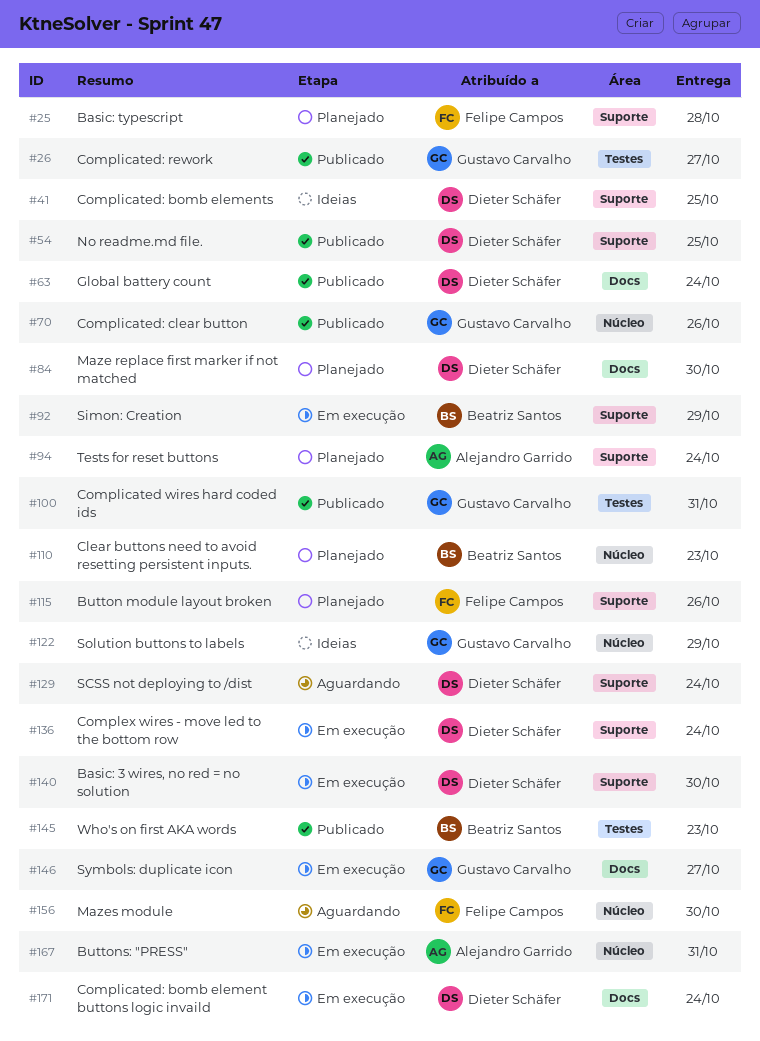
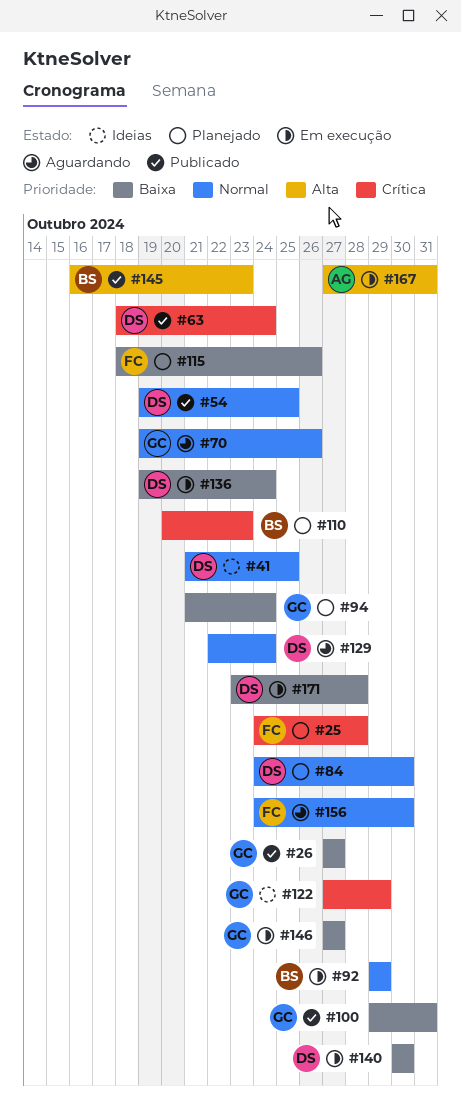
#70, status: Publicado -> Aguardando
#94, owner: Alejandro Garrido -> Gustavo Carvalho
#171, due: Oct 24 -> Oct 28

